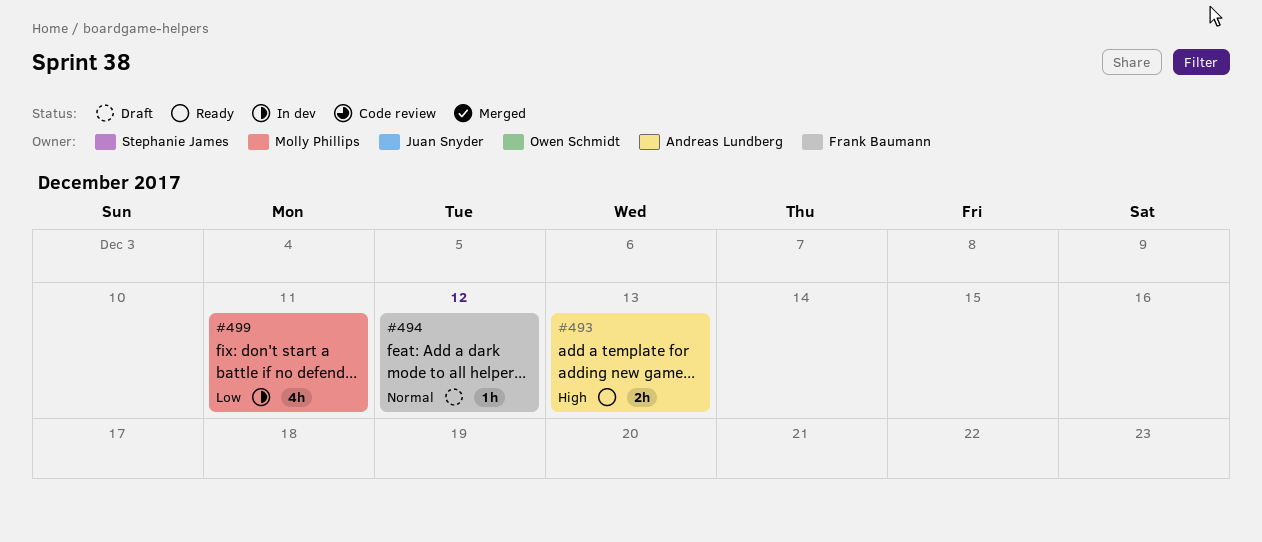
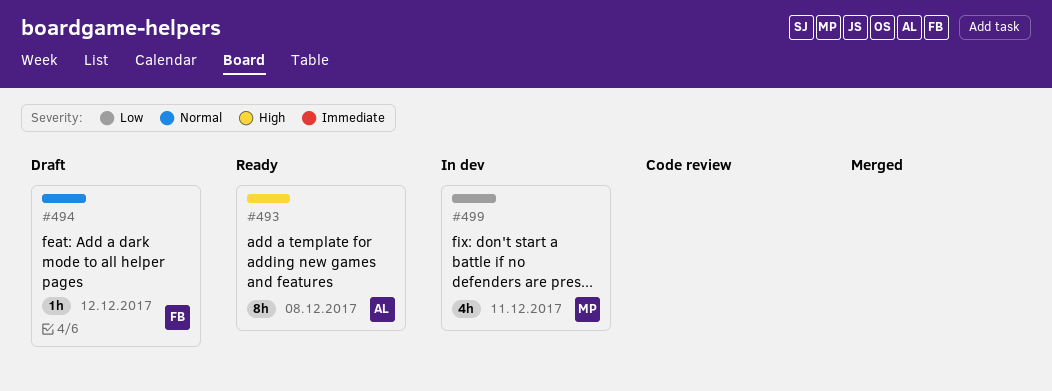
#493, estimate: 2h -> 8h
#493, due: Dec 13 -> Dec 8

